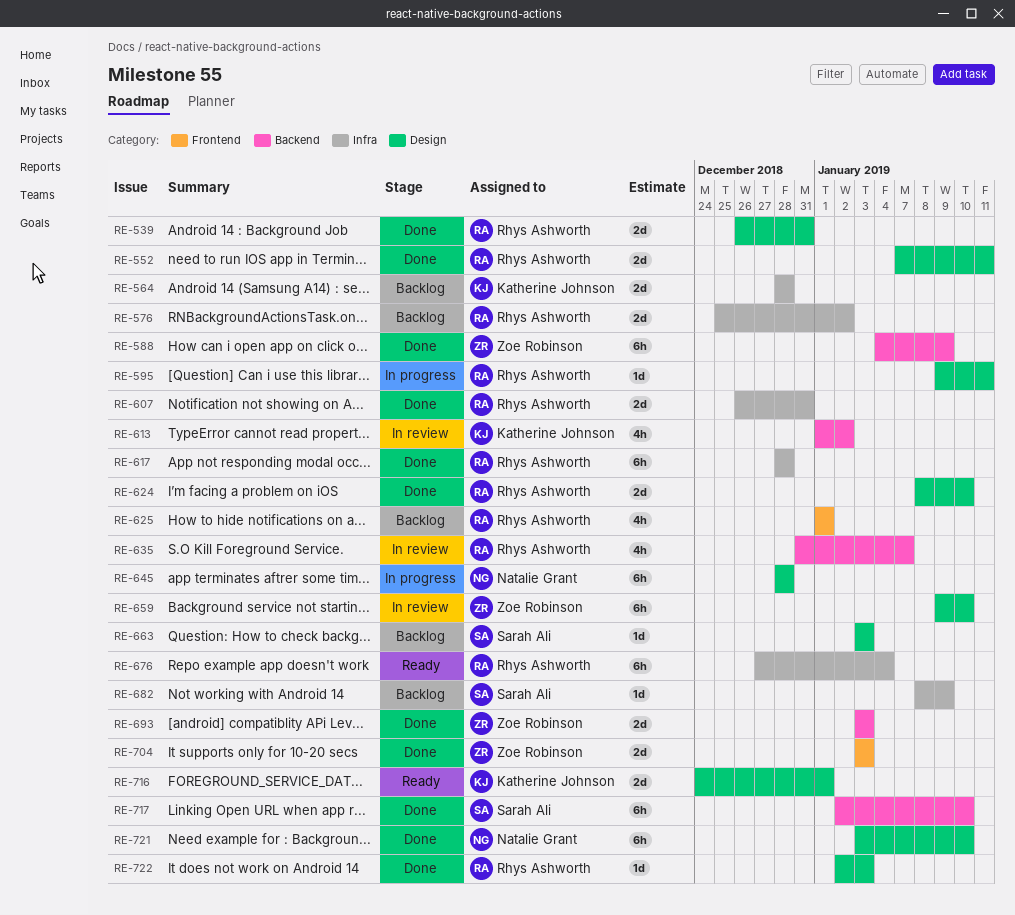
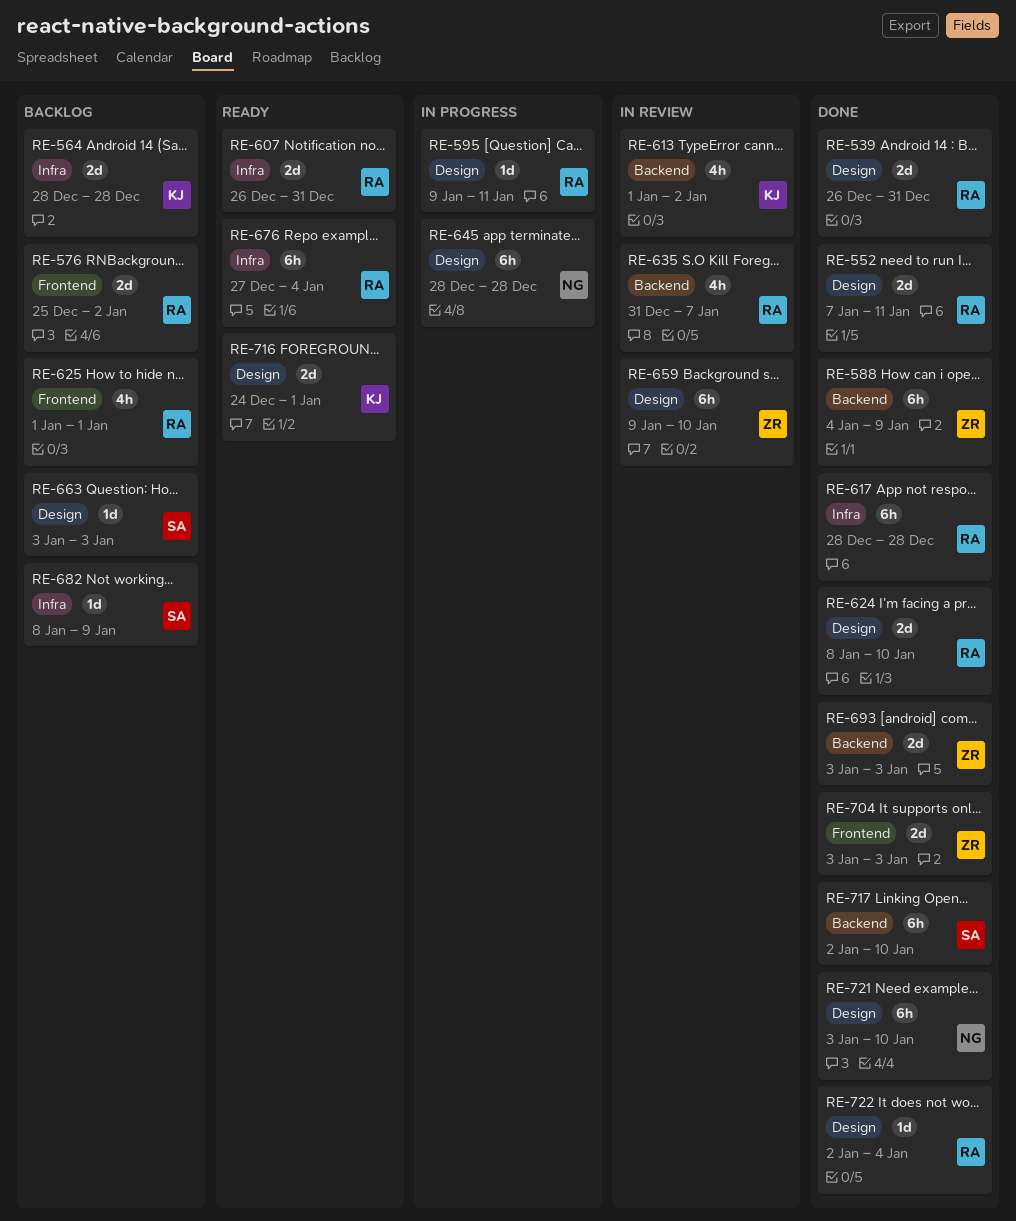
RE-576, label: Infra -> Frontend
RE-607, status: Done -> Ready
RE-722, due: Jan 3 -> Jan 4

